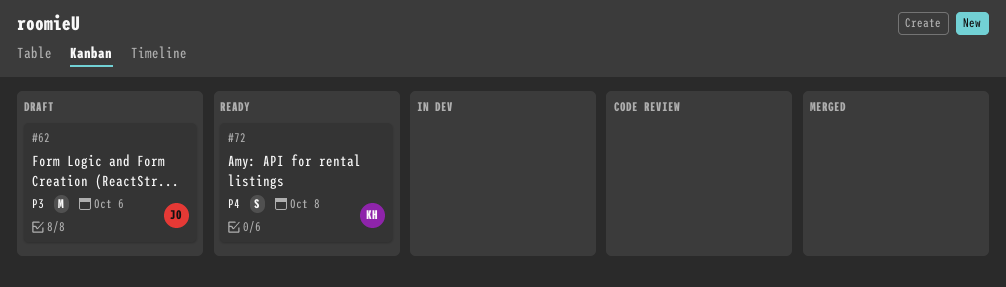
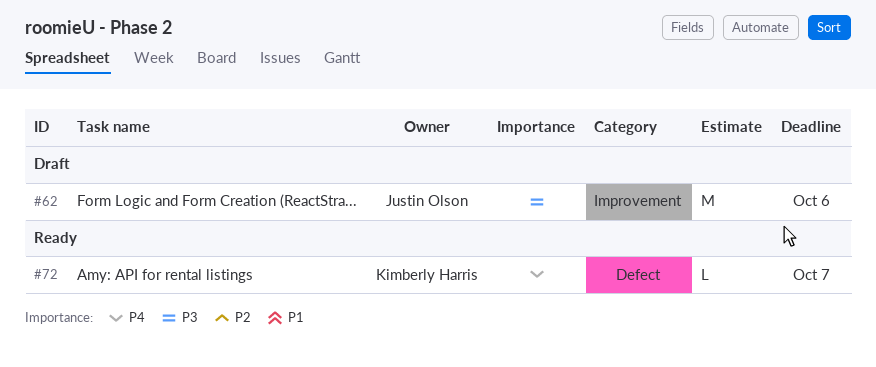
#72, estimate: S -> L
#72, due: Oct 8 -> Oct 7

